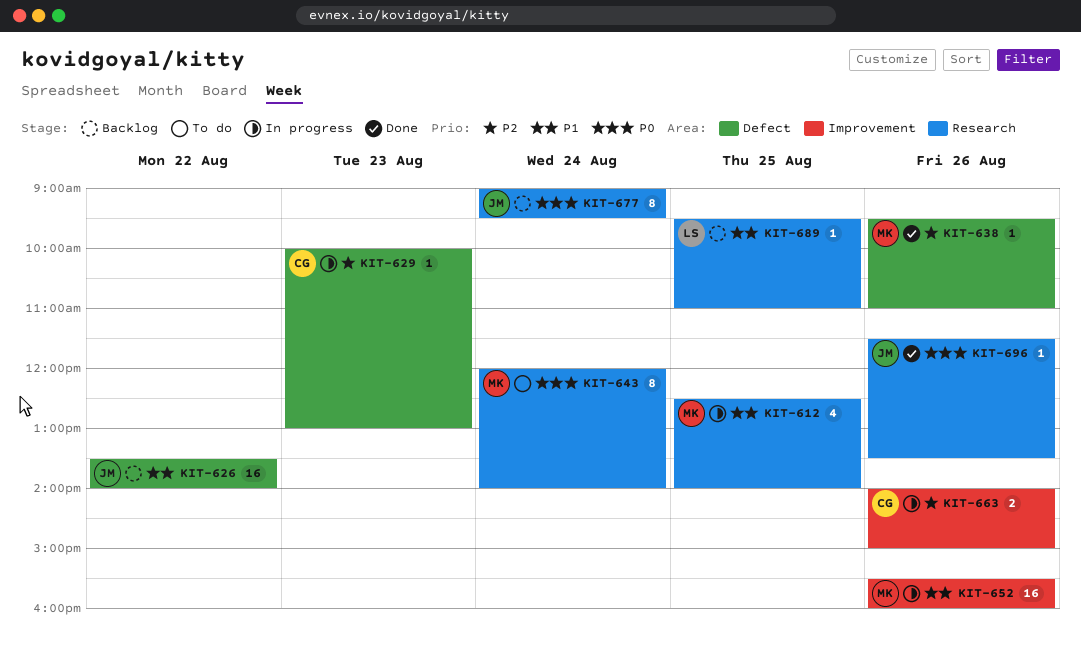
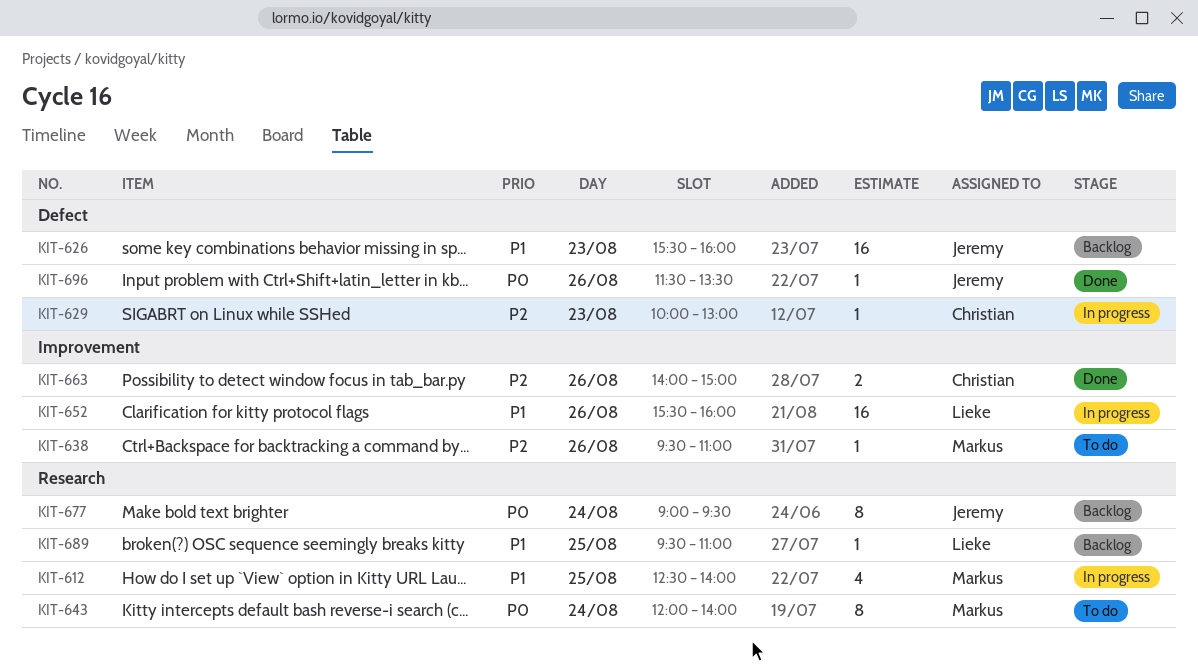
KIT-626, day: Aug 22 -> Aug 23
KIT-626, begins: 13:30 -> 15:30
KIT-626, ends: 14:00 -> 16:00
KIT-638, status: Done -> To do
KIT-638, label: Defect -> Improvement
KIT-652, owner: Markus -> Lieke
KIT-663, status: In progress -> Done
KIT-696, label: Research -> Defect

